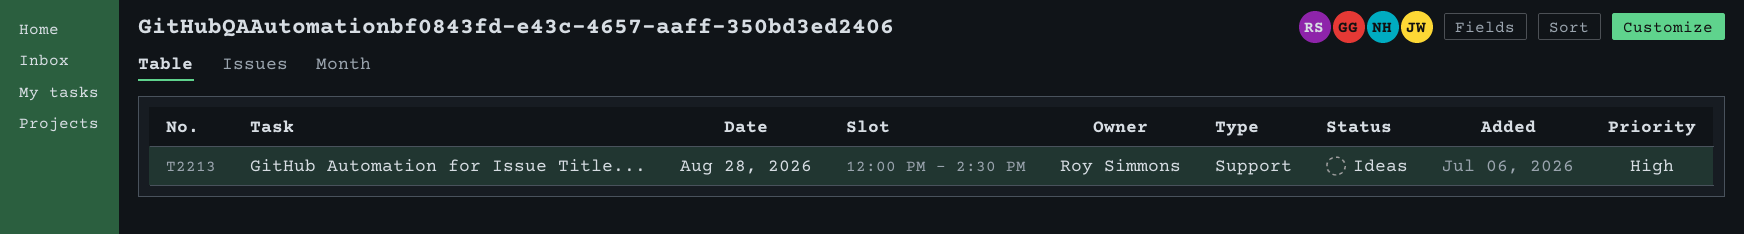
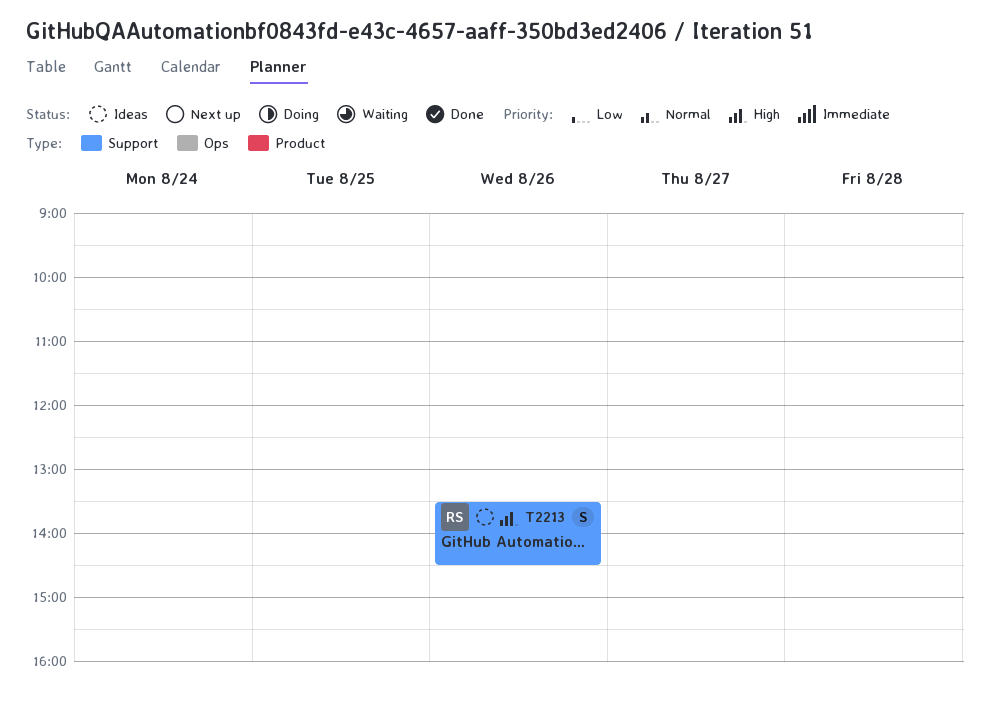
T2213, day: Aug 28 -> Aug 26
T2213, begins: 12:00 -> 13:30

